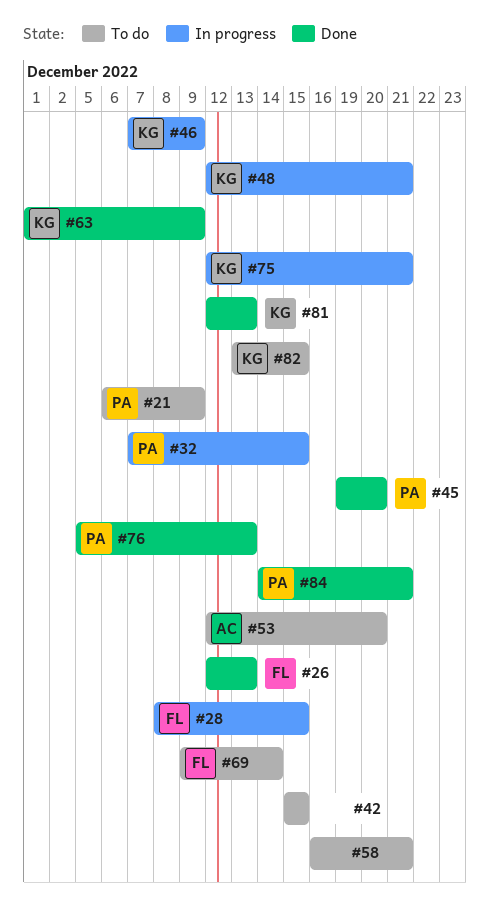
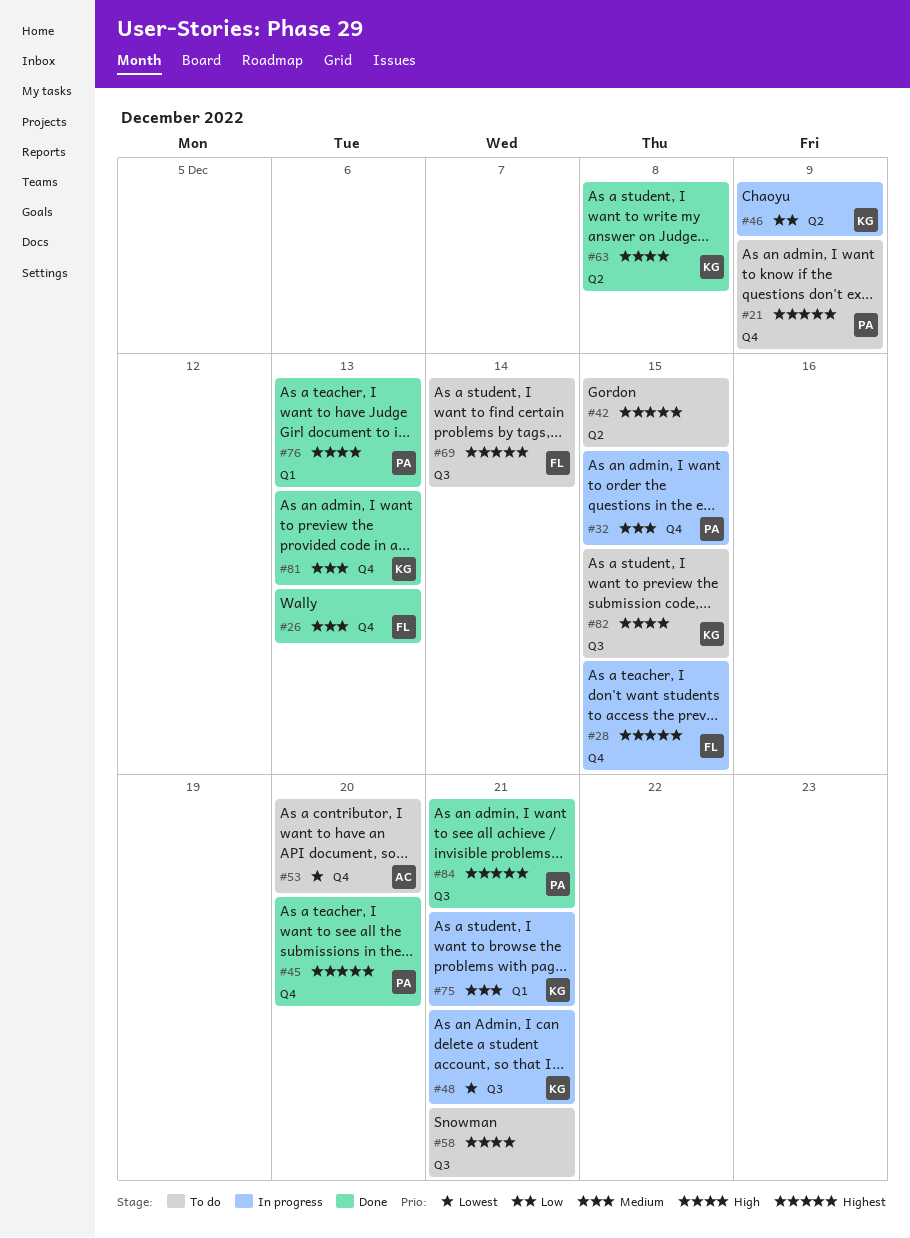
#63, due: Dec 9 -> Dec 8

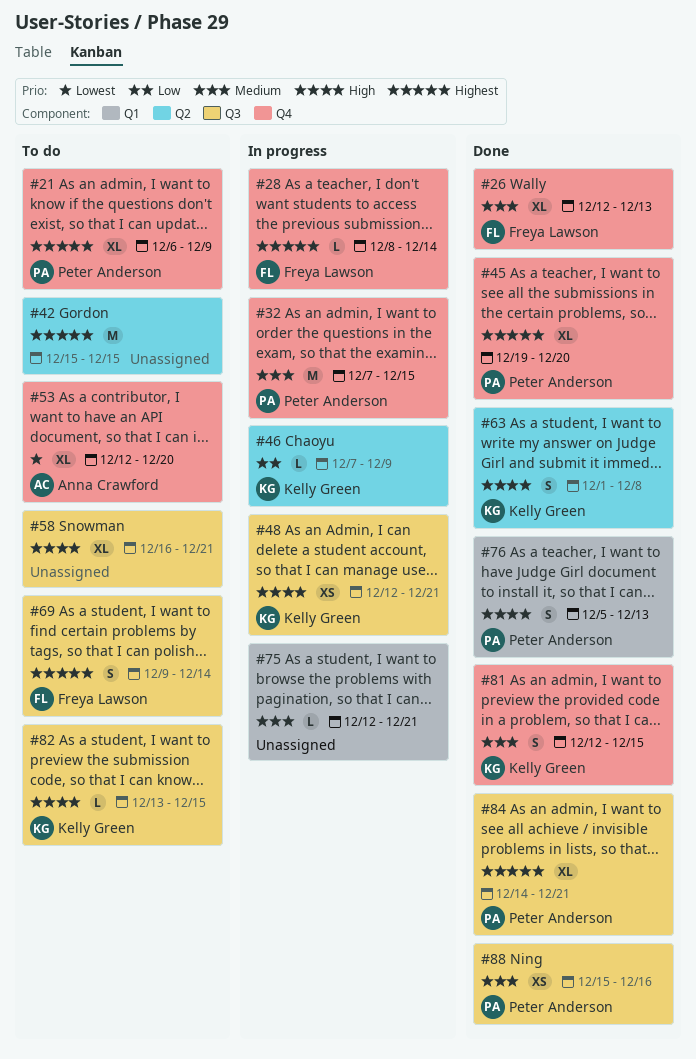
#28, due: Dec 15 -> Dec 14
#48, priority: Lowest -> High
#75, owner: Kelly Green -> none
#81, due: Dec 13 -> Dec 15
#88: none -> present

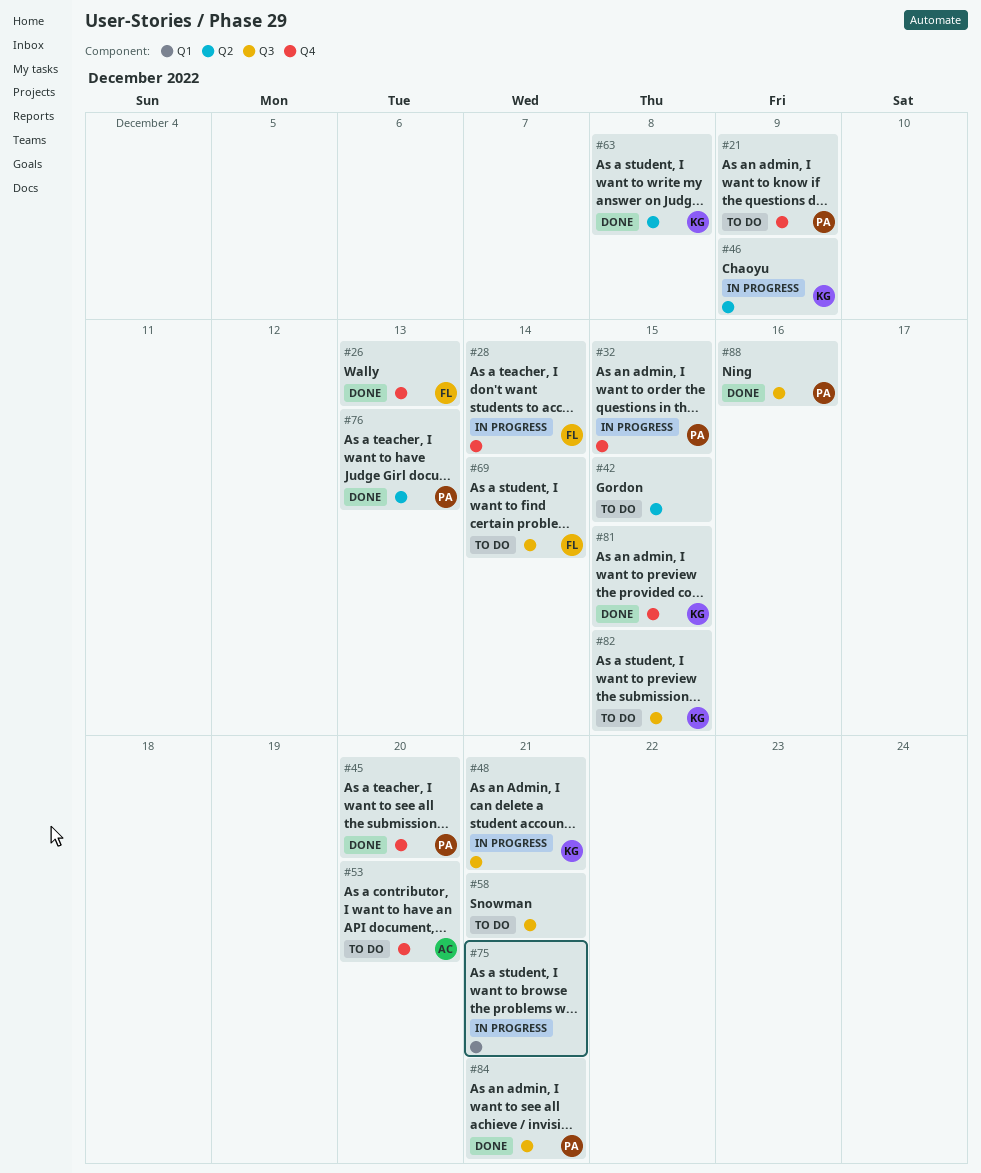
#76, label: Q1 -> Q2

